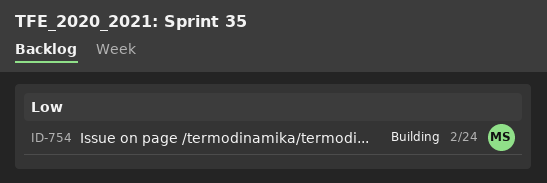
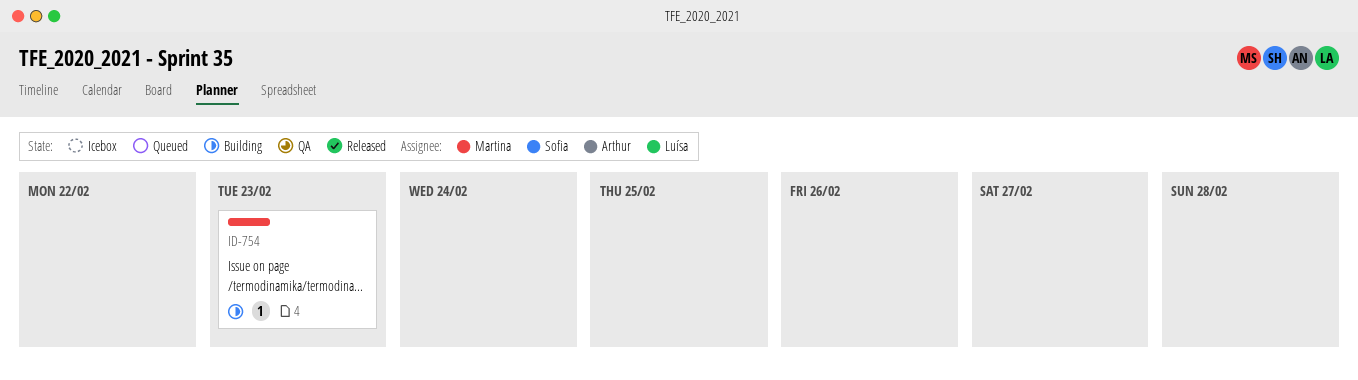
ID-754, due: Feb 24 -> Feb 23

